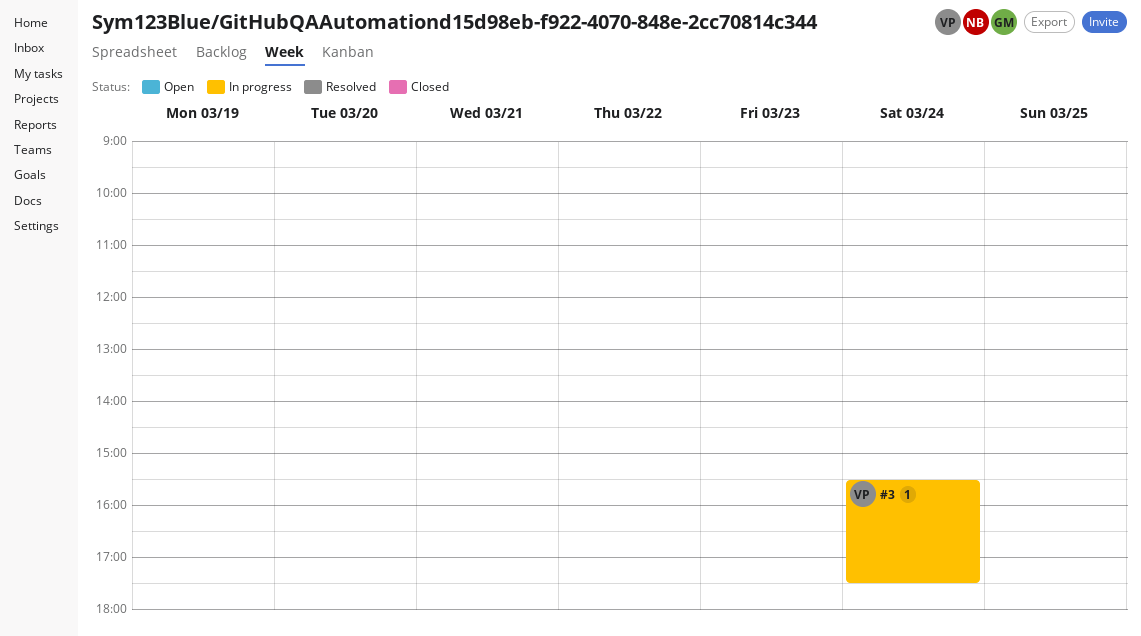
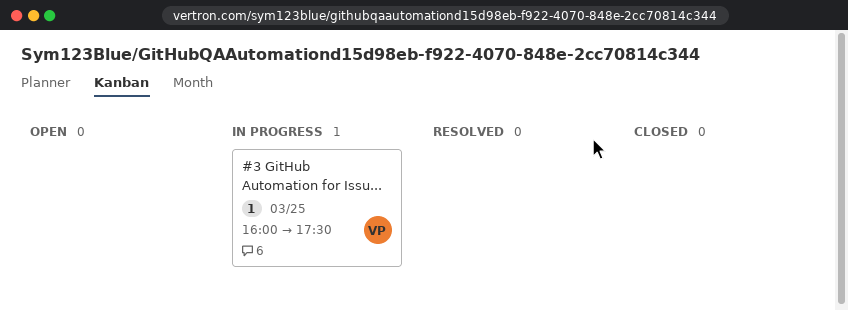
#3, day: Mar 24 -> Mar 25
#3, begins: 15:30 -> 16:00

